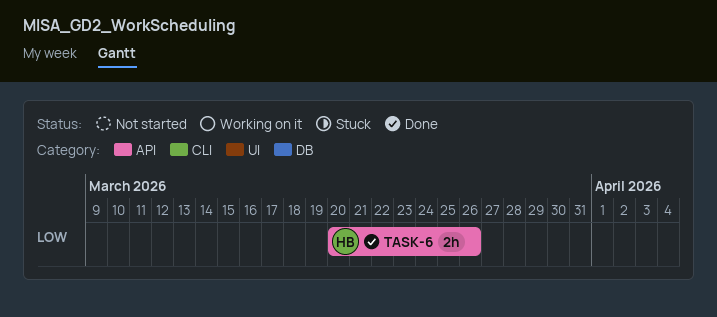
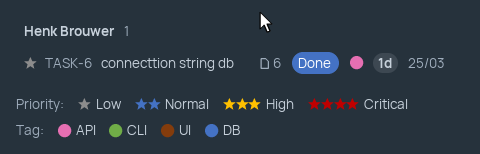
TASK-6, estimate: 2h -> 1d
TASK-6, due: Mar 26 -> Mar 25

